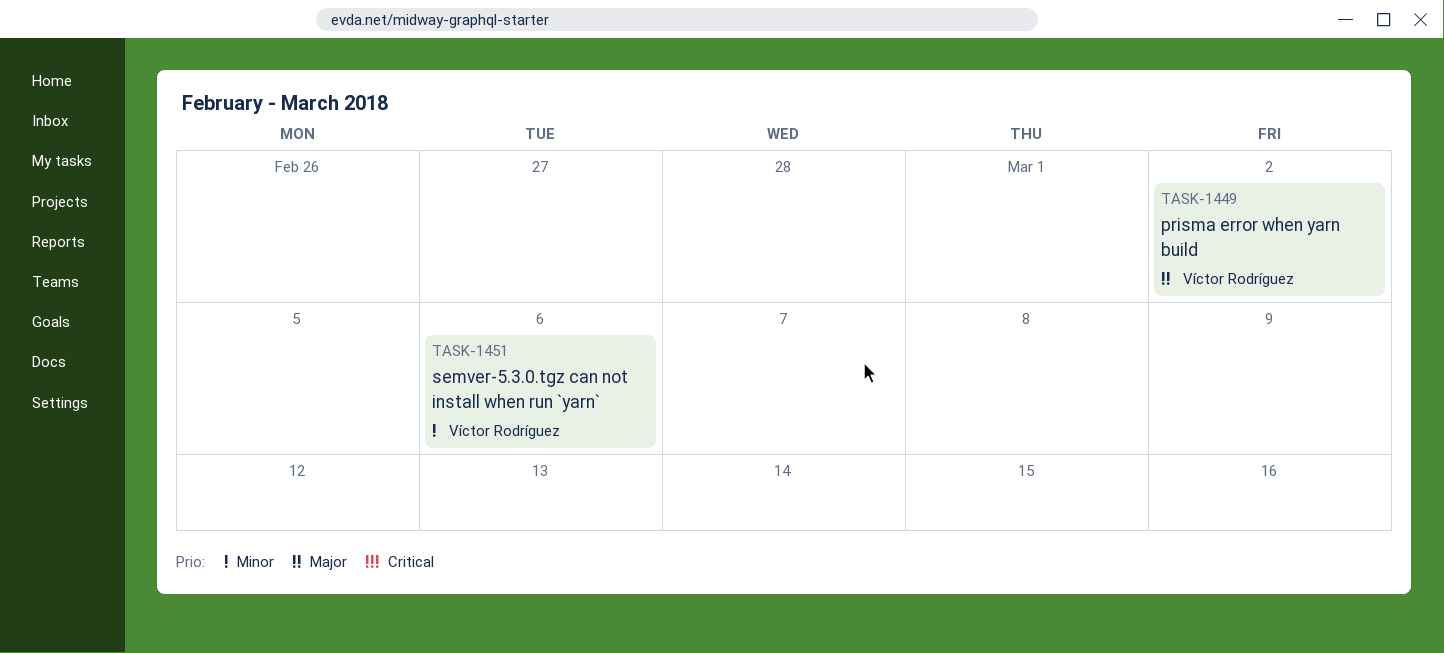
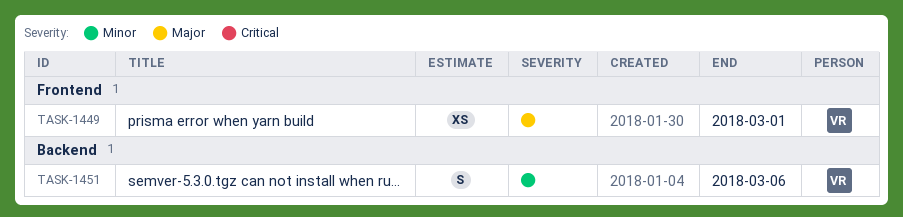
TASK-1449, due: Mar 2 -> Mar 1

